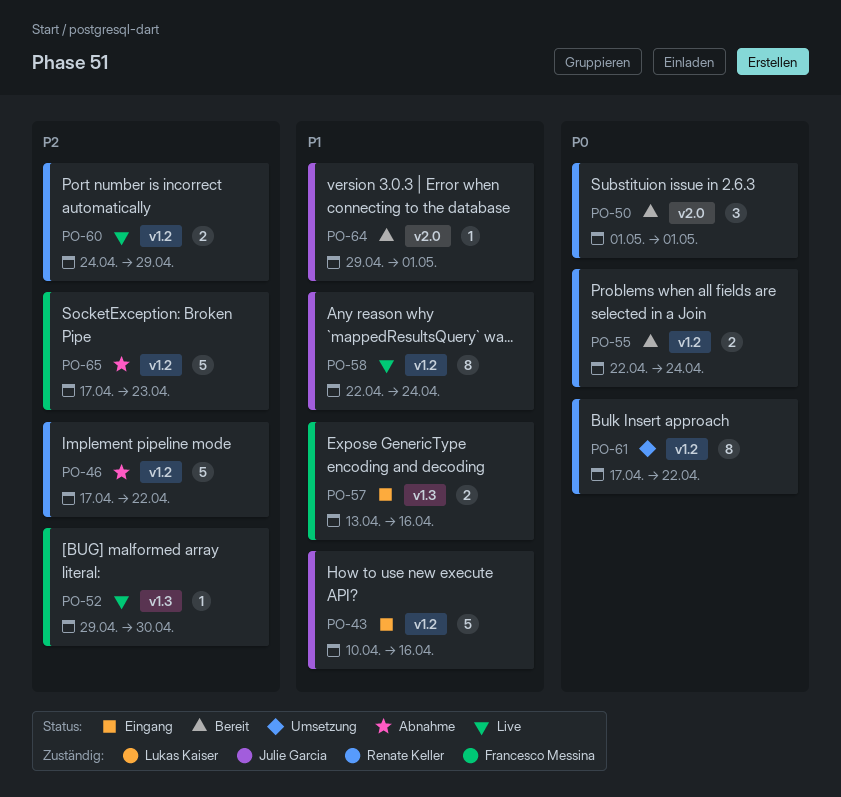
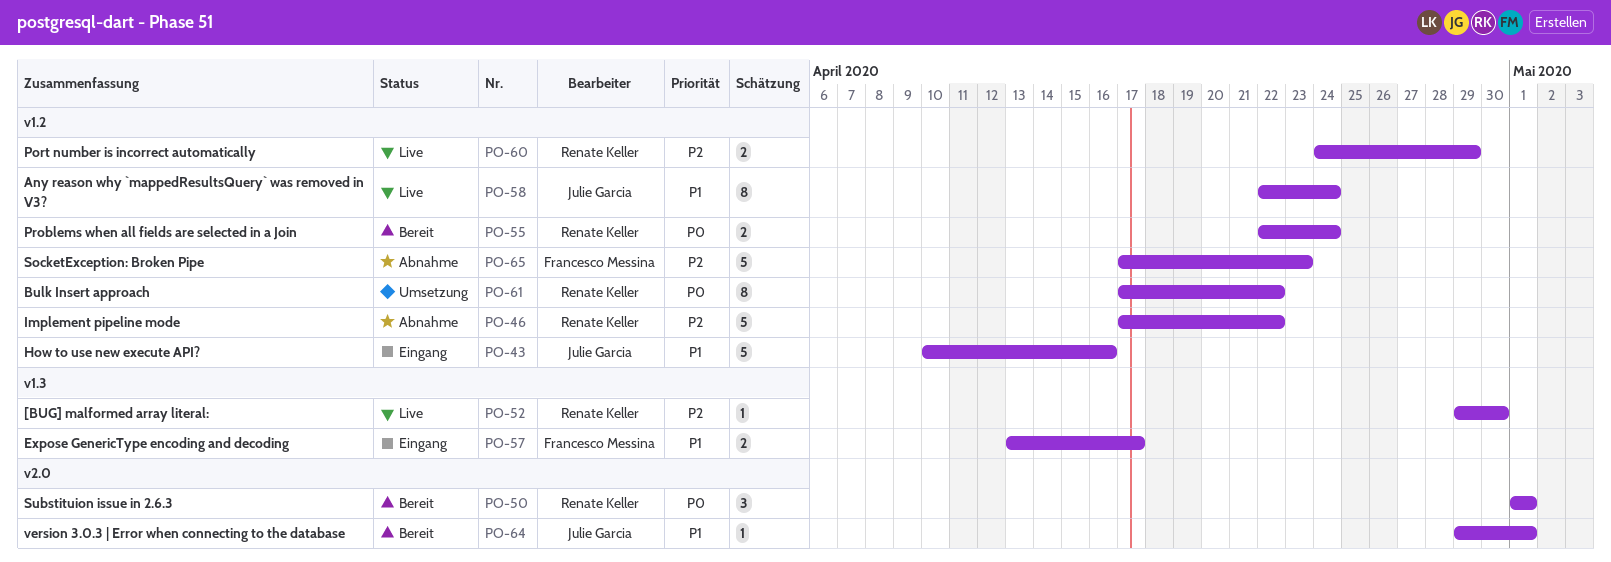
PO-52, owner: Francesco Messina -> Renate Keller
PO-57, due: Apr 16 -> Apr 17

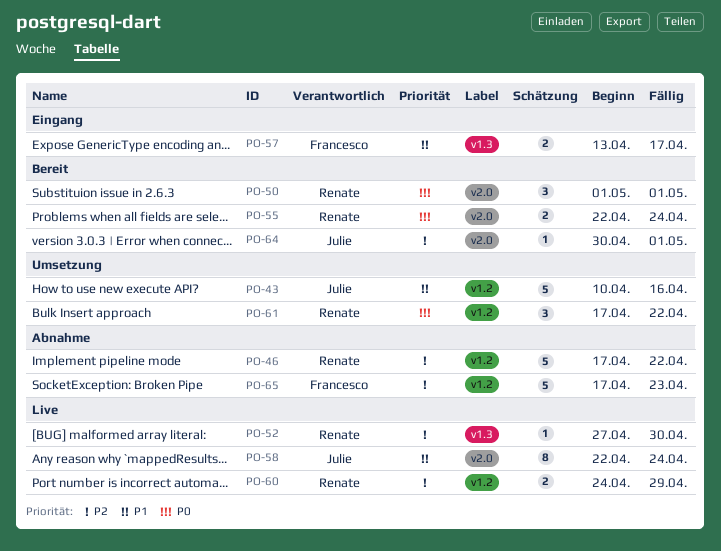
PO-43, status: Eingang -> Umsetzung
PO-52, start: Apr 29 -> Apr 27
PO-55, label: v1.2 -> v2.0
PO-58, label: v1.2 -> v2.0
PO-61, estimate: 8 -> 3
PO-64, priority: P1 -> P2
PO-64, start: Apr 29 -> Apr 30

